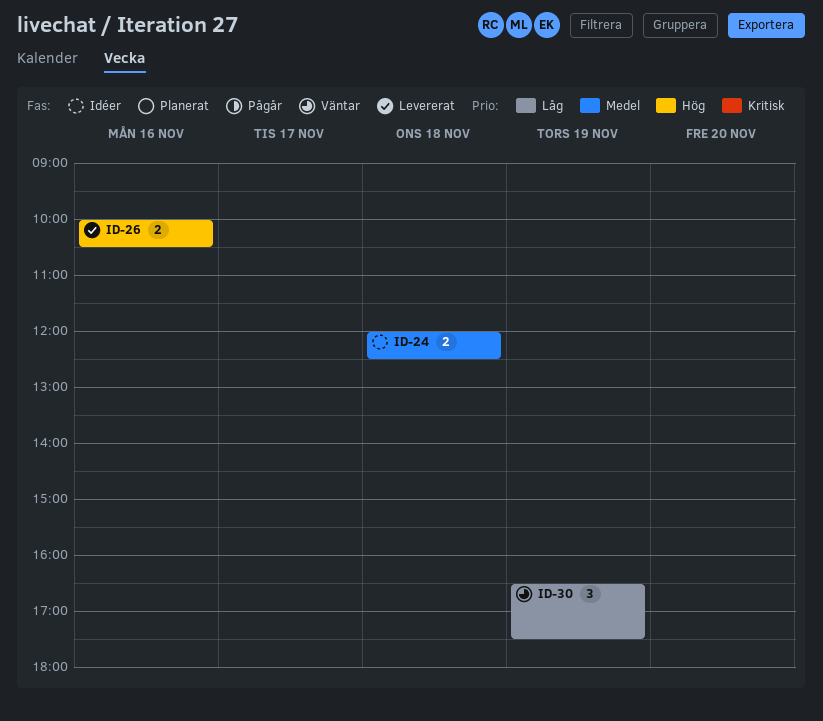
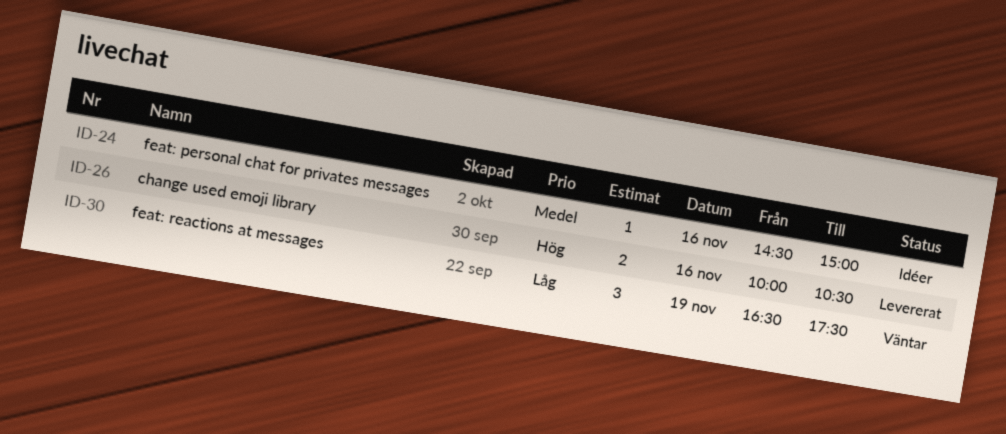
ID-24, estimate: 2 -> 1
ID-24, day: Nov 18 -> Nov 16
ID-24, begins: 12:00 -> 14:30
ID-24, ends: 12:30 -> 15:00

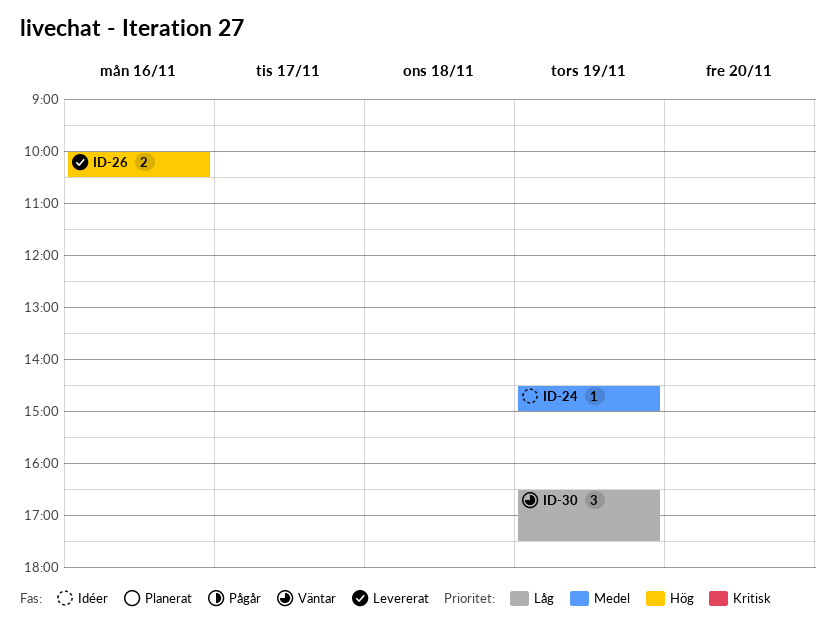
ID-24, day: Nov 16 -> Nov 19

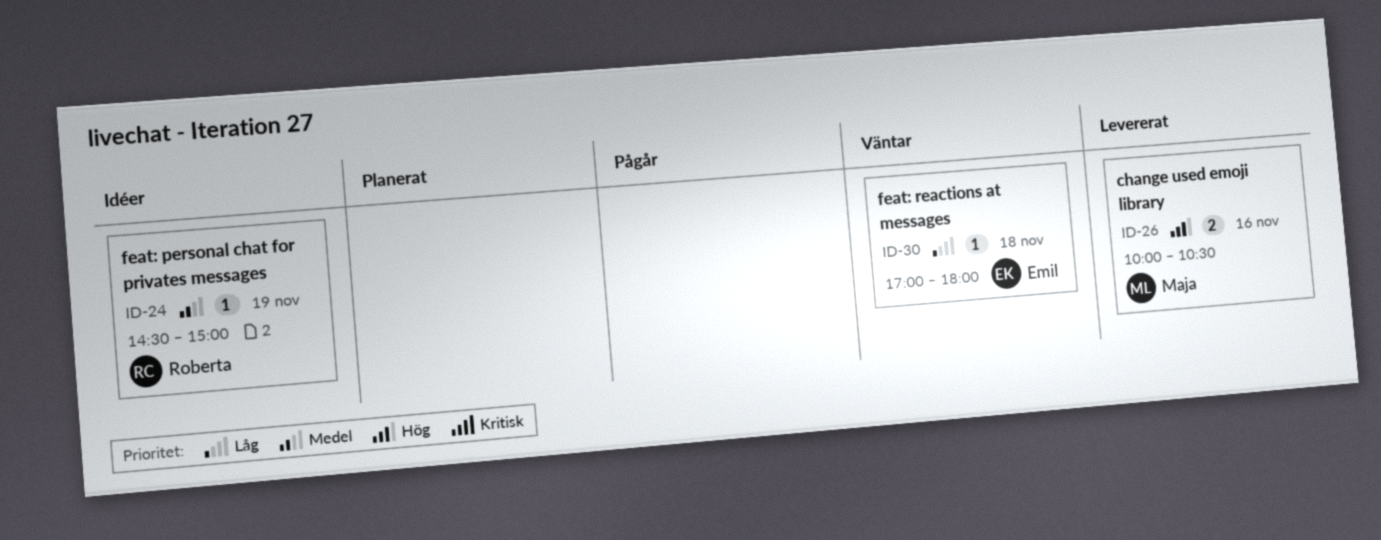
ID-30, estimate: 3 -> 1
ID-30, day: Nov 19 -> Nov 18
ID-30, begins: 16:30 -> 17:00
ID-30, ends: 17:30 -> 18:00

